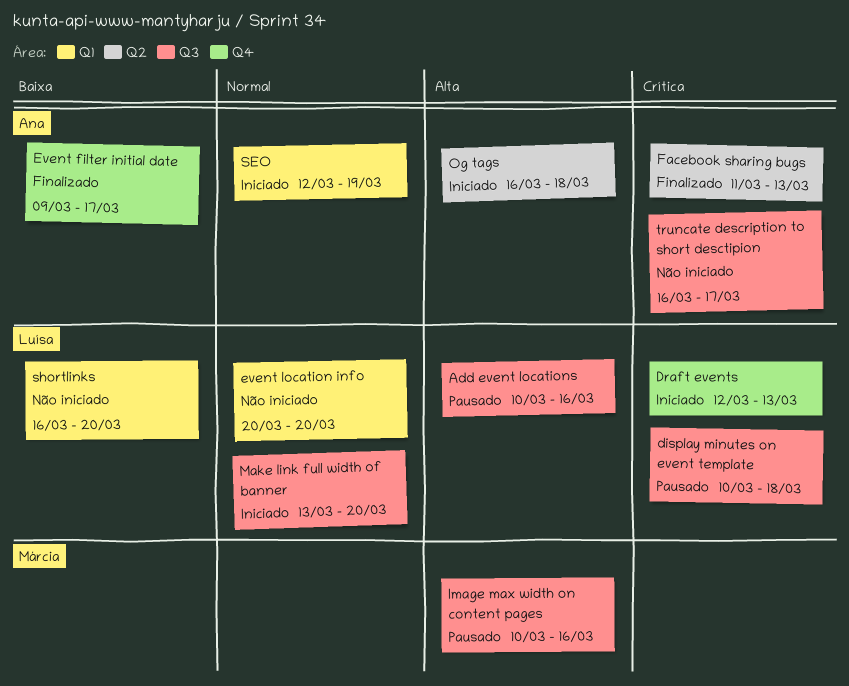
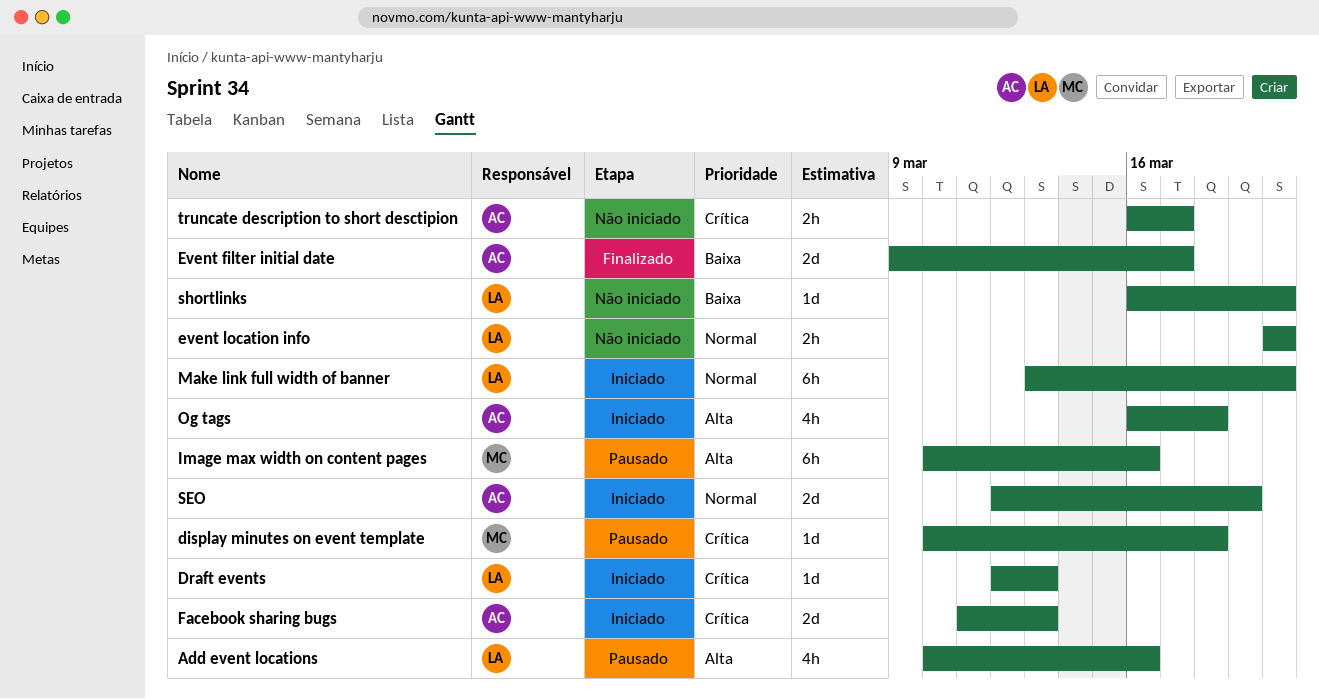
display minutes on event template, owner: Luísa -> Márcia
Facebook sharing bugs, status: Finalizado -> Iniciado

